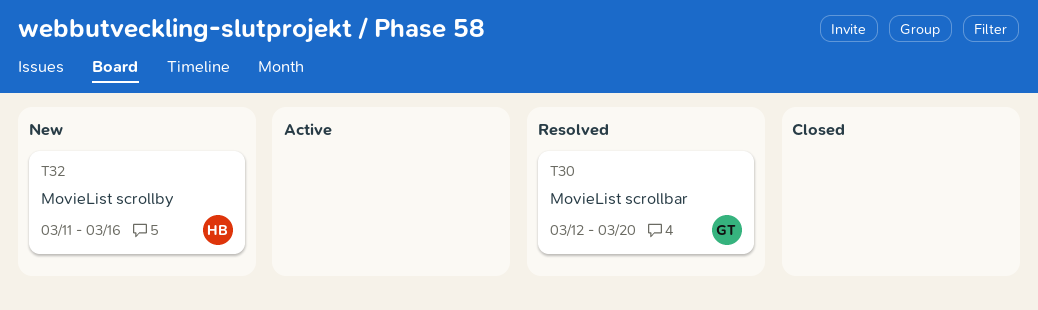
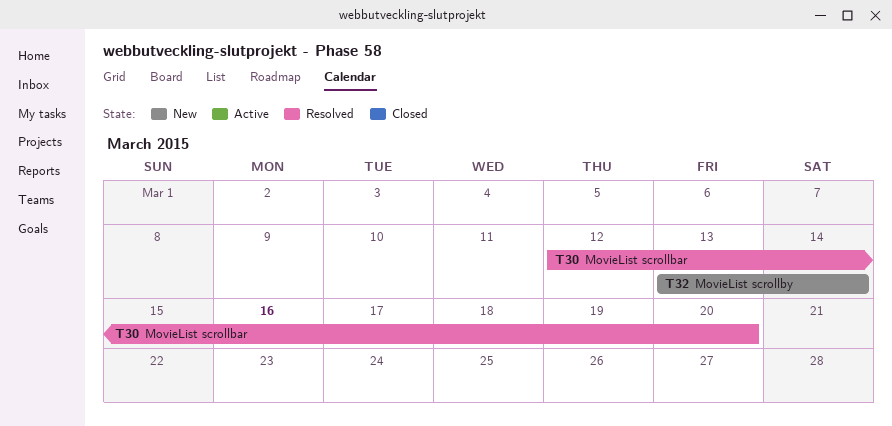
T32, start: Mar 11 -> Mar 13
T32, due: Mar 16 -> Mar 14

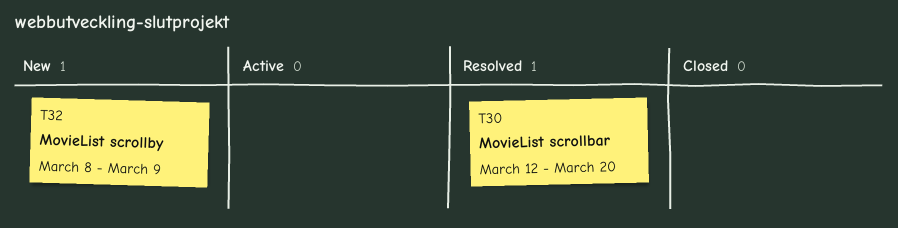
T32, start: Mar 13 -> Mar 8
T32, due: Mar 14 -> Mar 9

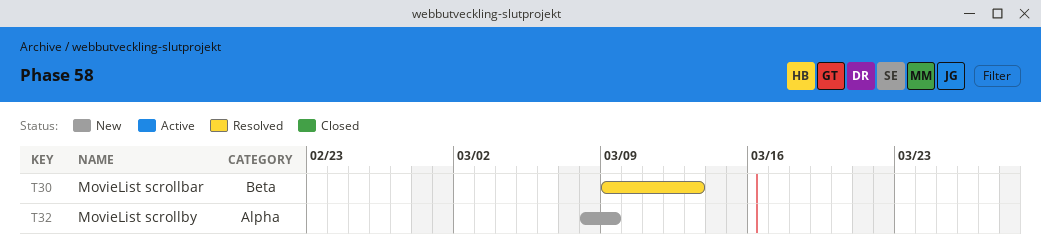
T30, start: Mar 12 -> Mar 9
T30, due: Mar 20 -> Mar 13

